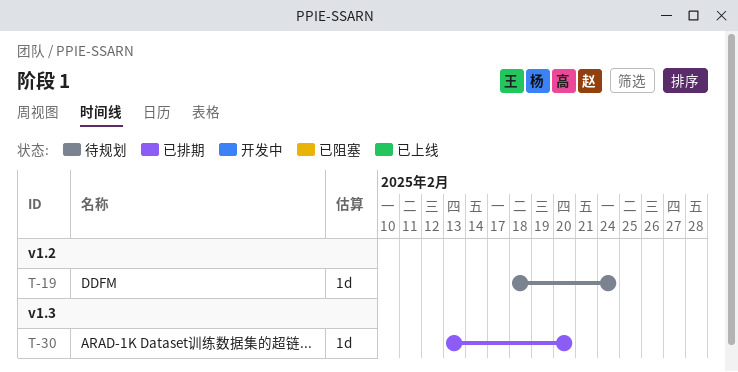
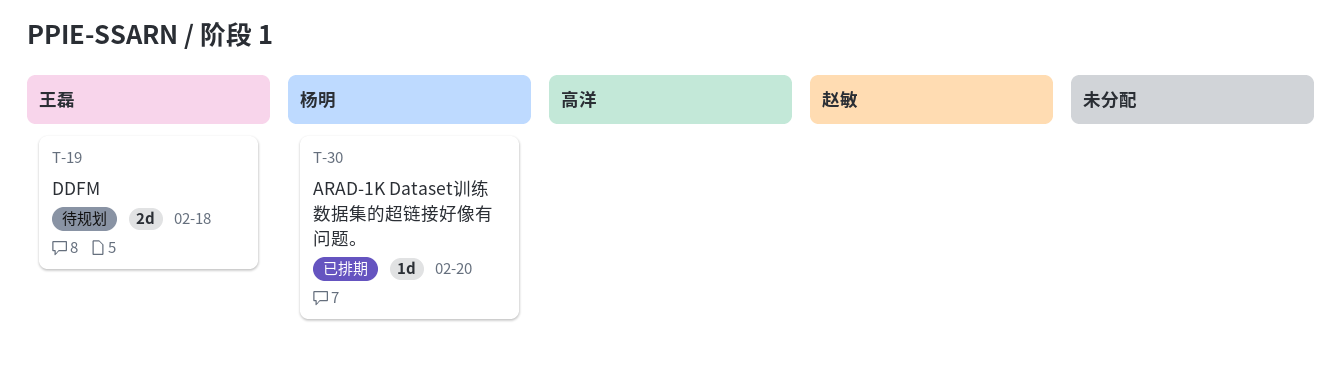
T-19, estimate: 1d -> 2d
T-19, due: Feb 24 -> Feb 18

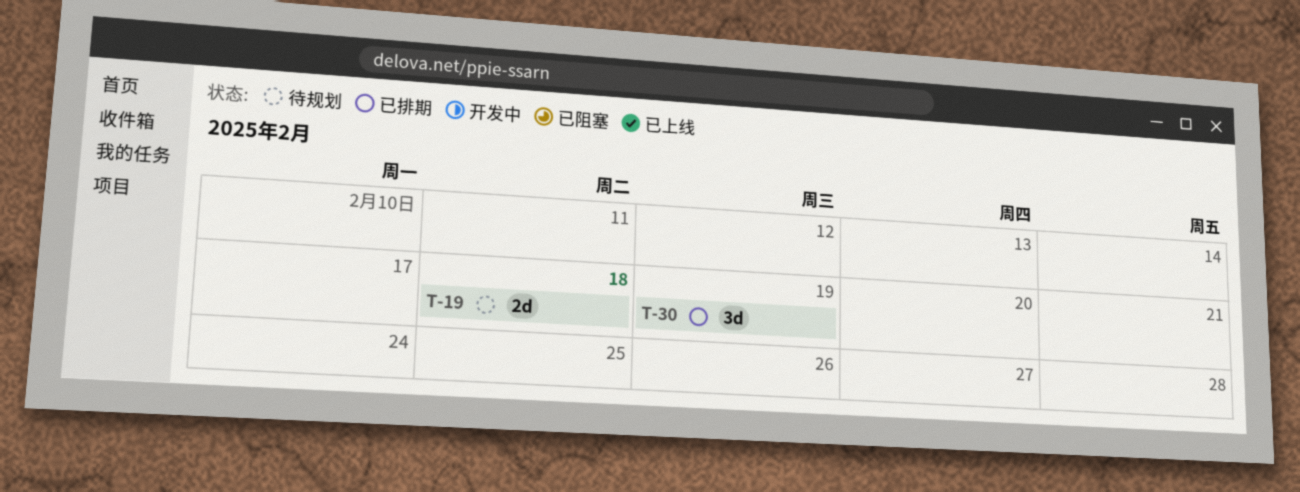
T-30, estimate: 1d -> 3d
T-30, due: Feb 20 -> Feb 19

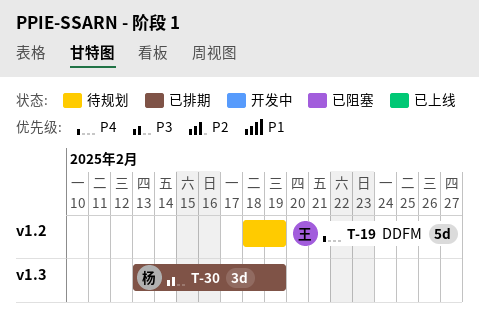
T-19, estimate: 2d -> 5d
T-19, due: Feb 18 -> Feb 19

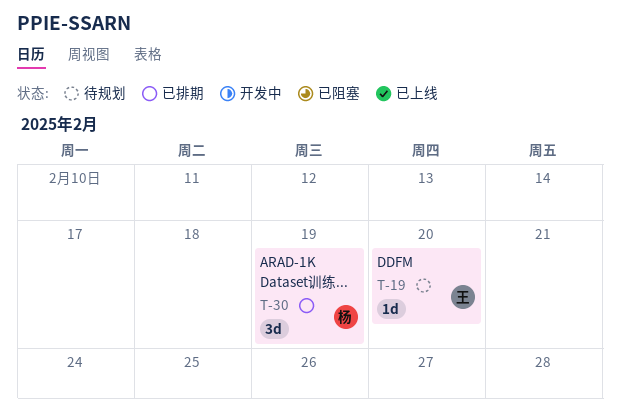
T-19, estimate: 5d -> 1d
T-19, due: Feb 19 -> Feb 20

